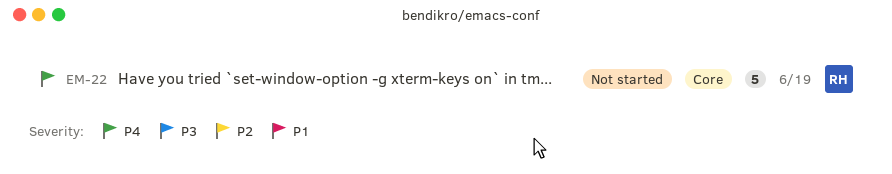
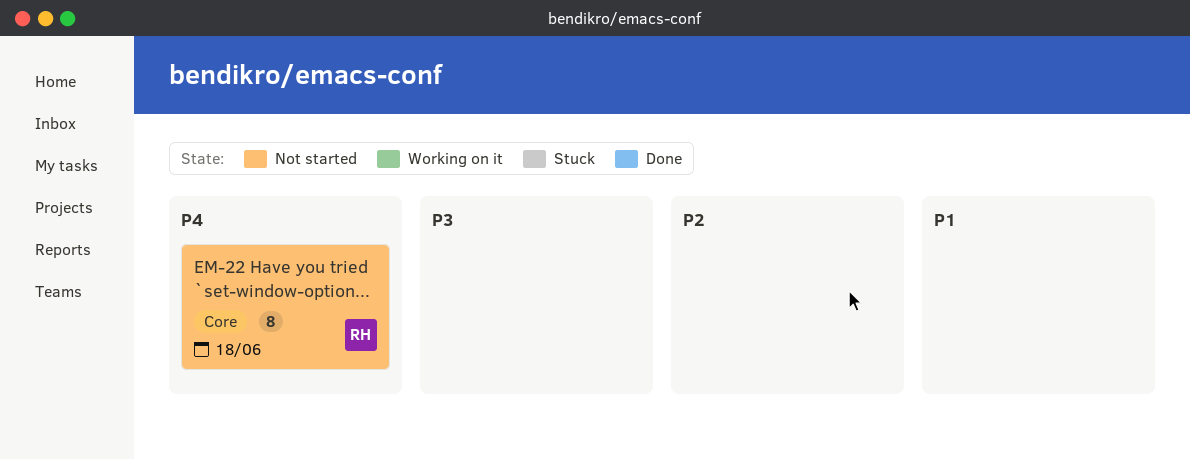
EM-22, estimate: 5 -> 8
EM-22, due: Jun 19 -> Jun 18

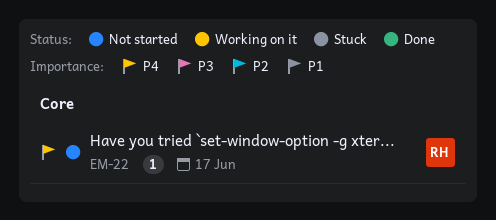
EM-22, estimate: 8 -> 1
EM-22, due: Jun 18 -> Jun 17

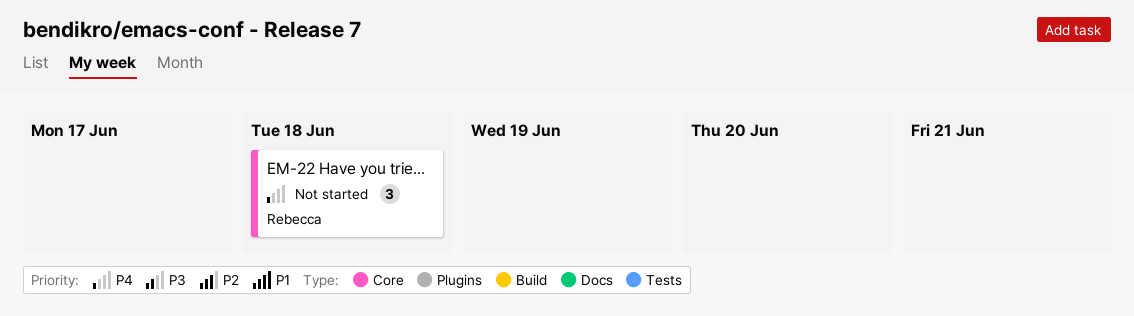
EM-22, estimate: 1 -> 3
EM-22, due: Jun 17 -> Jun 18

